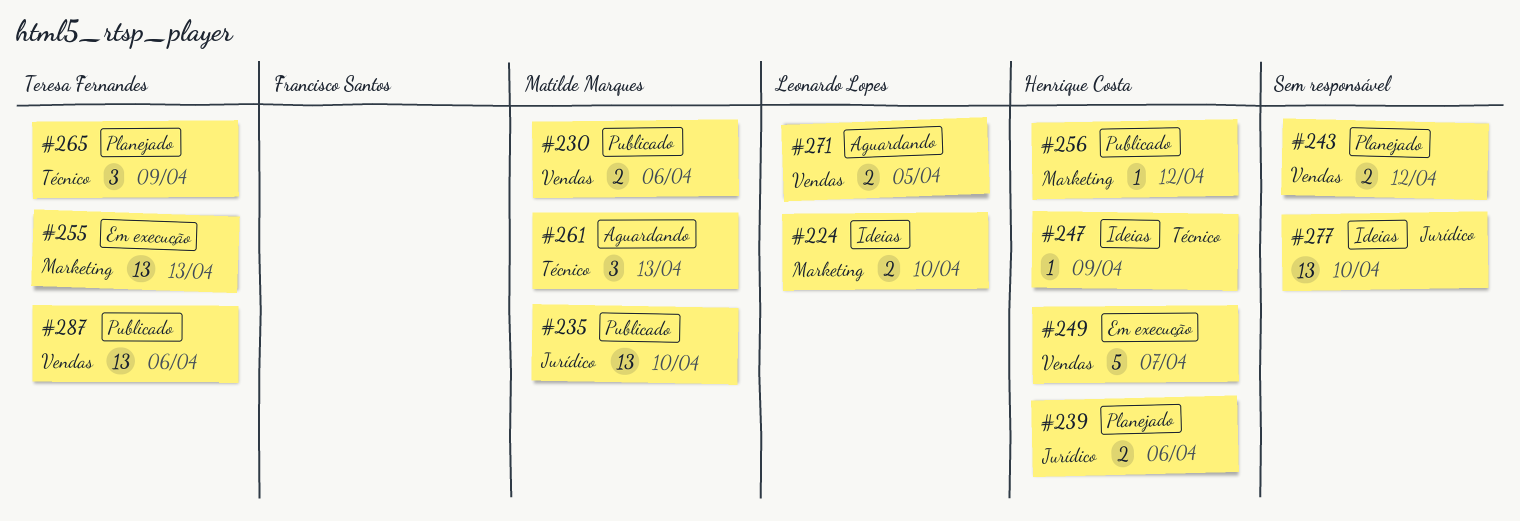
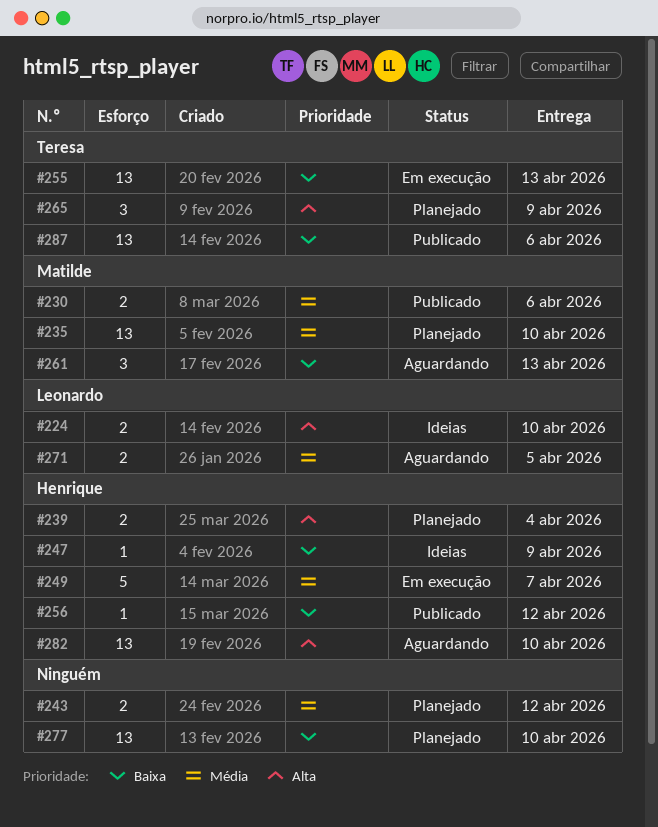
#235, status: Publicado -> Planejado
#239, due: Apr 6 -> Apr 4
#277, status: Ideias -> Planejado
#282: none -> present

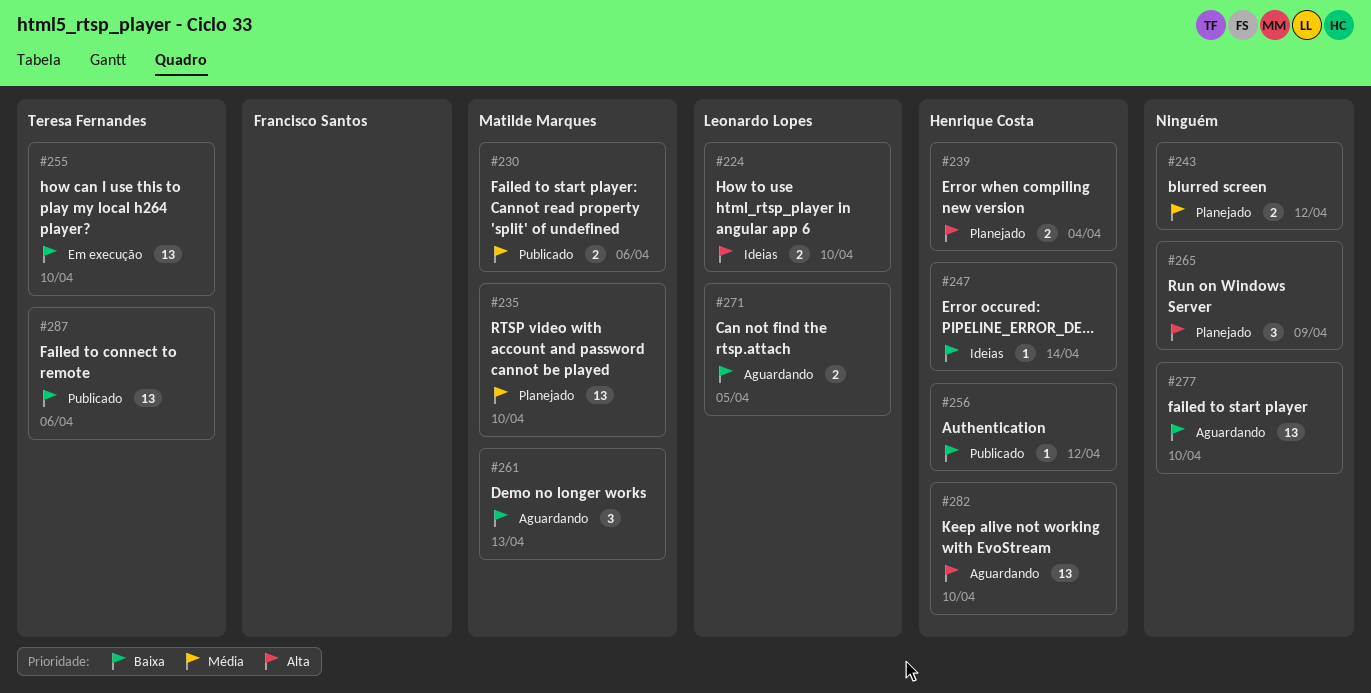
#247, due: Apr 9 -> Apr 14
#249: present -> none
#255, due: Apr 13 -> Apr 10
#265, owner: Teresa Fernandes -> none
#271, priority: Média -> Baixa
#277, status: Planejado -> Aguardando

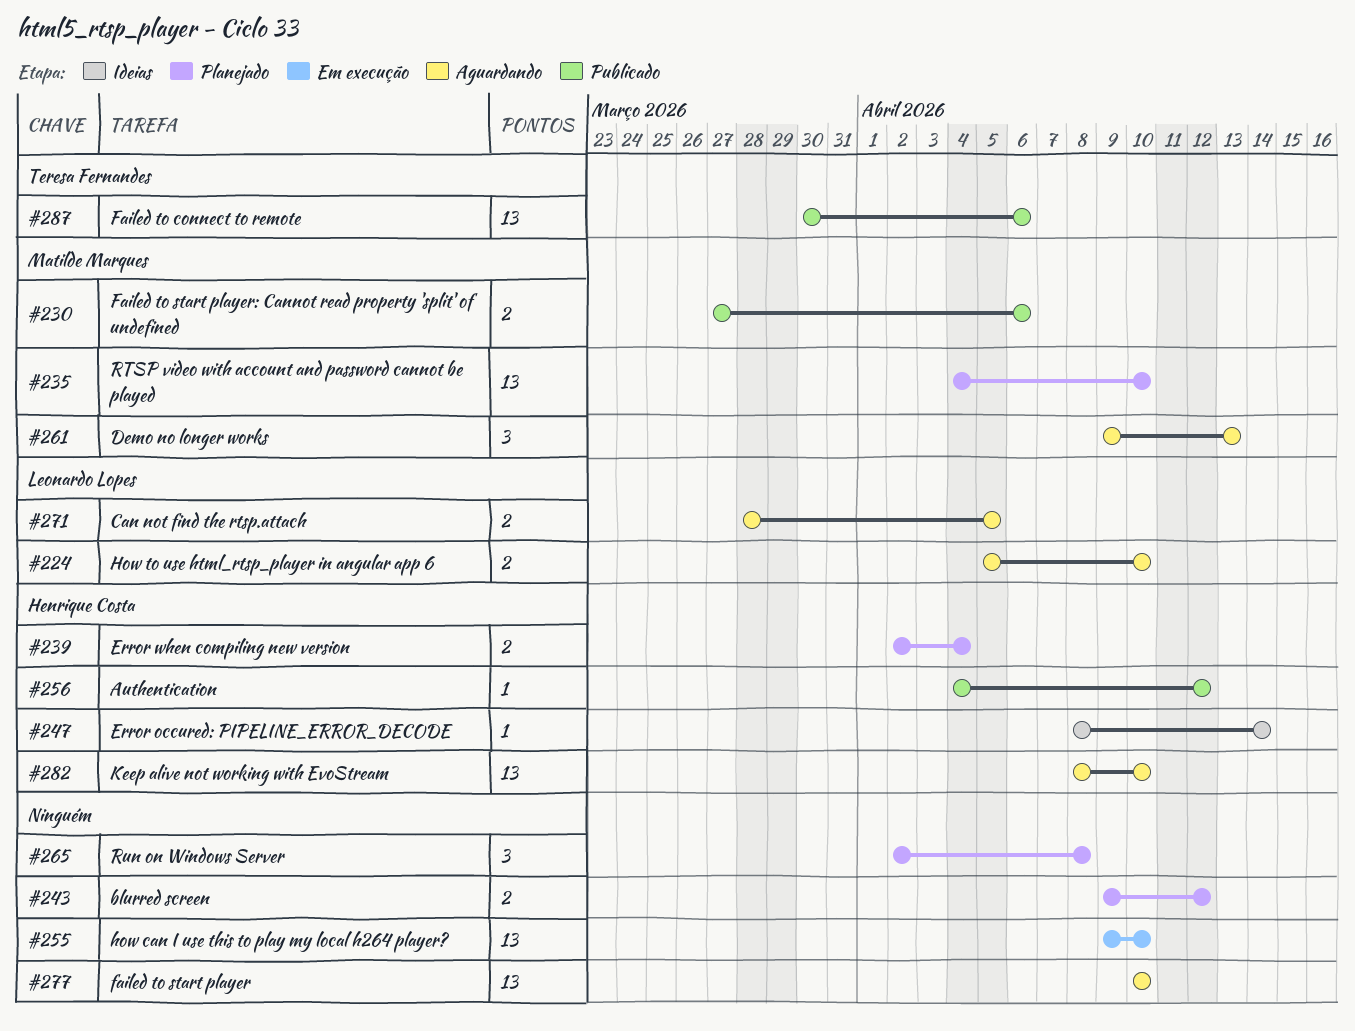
#224, status: Ideias -> Aguardando
#255, owner: Teresa Fernandes -> none
#265, due: Apr 9 -> Apr 8

